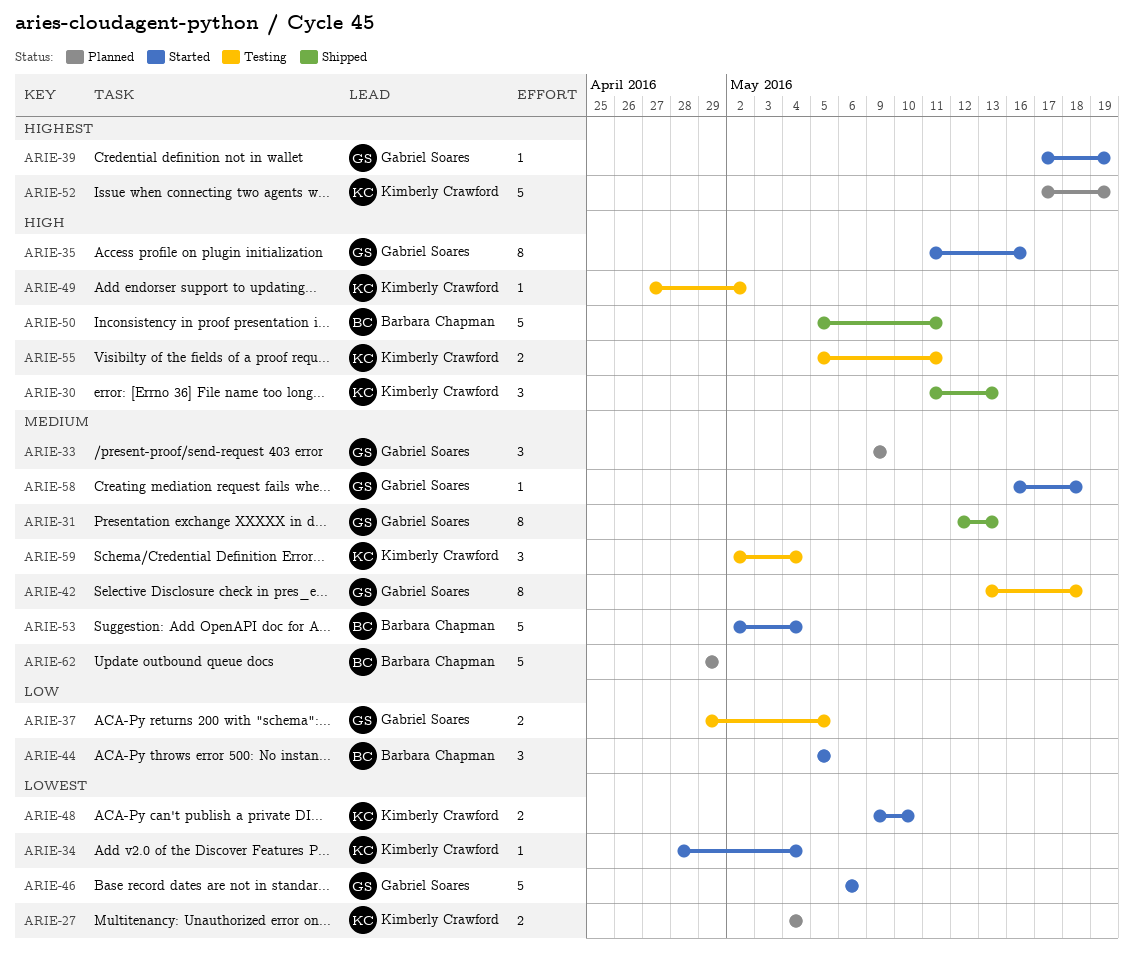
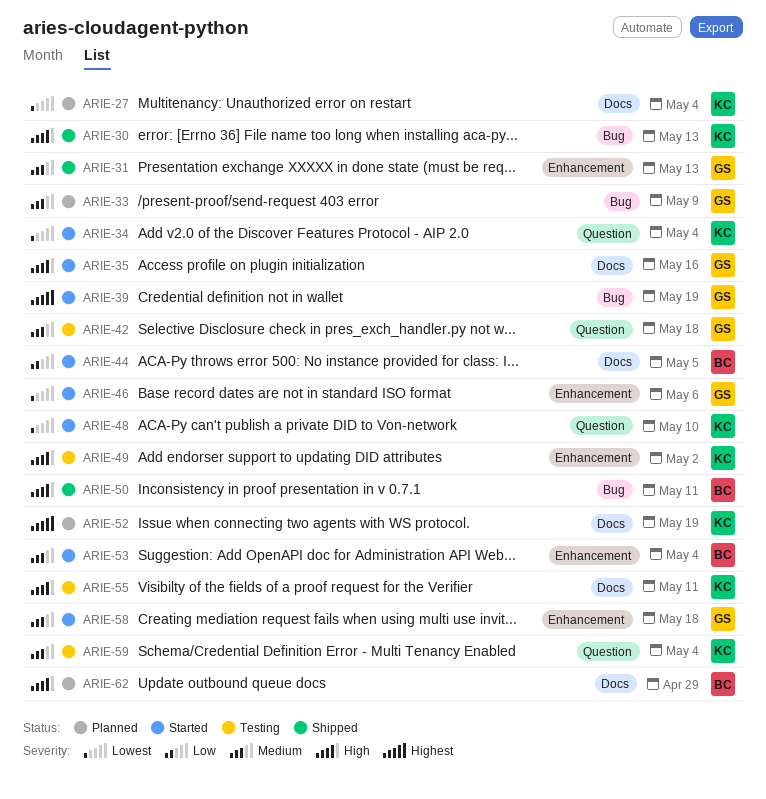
ARIE-37: present -> none
ARIE-62, priority: Medium -> High

